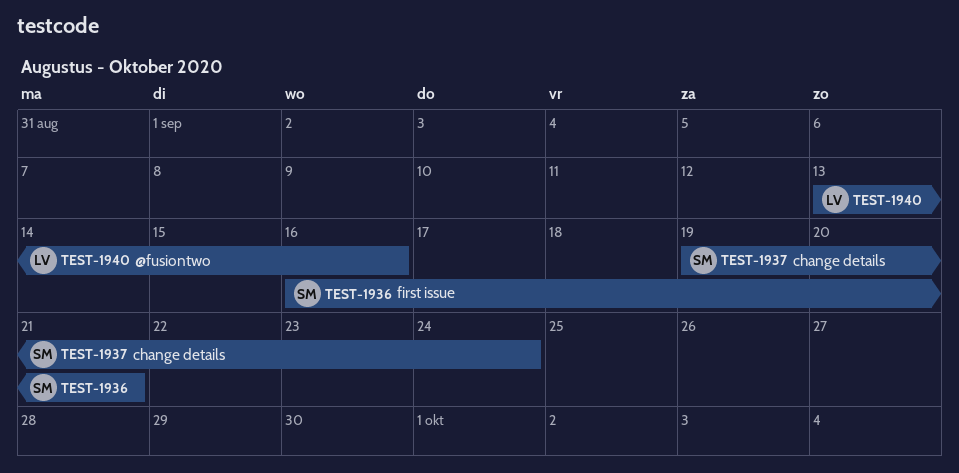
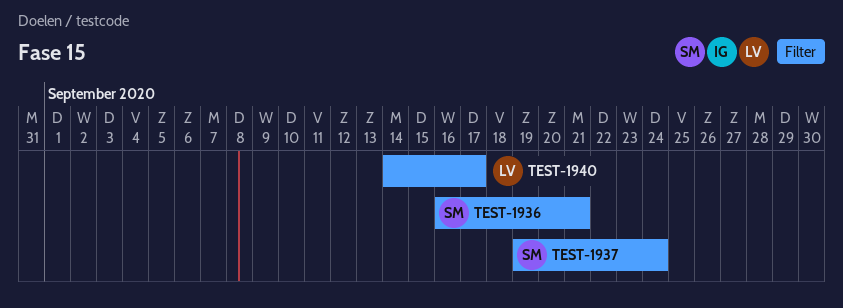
TEST-1940, start: Sep 13 -> Sep 14
TEST-1940, due: Sep 16 -> Sep 17

